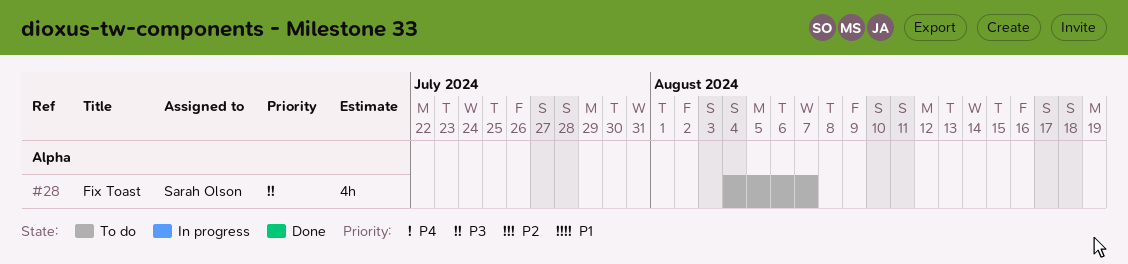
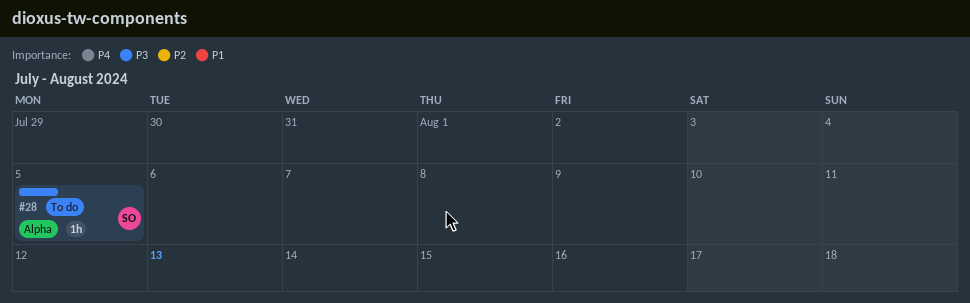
#28, estimate: 4h -> 1h
#28, due: Aug 7 -> Aug 5

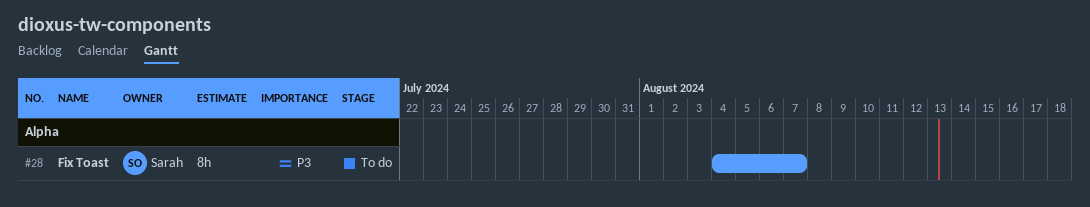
#28, estimate: 1h -> 8h
#28, due: Aug 5 -> Aug 7

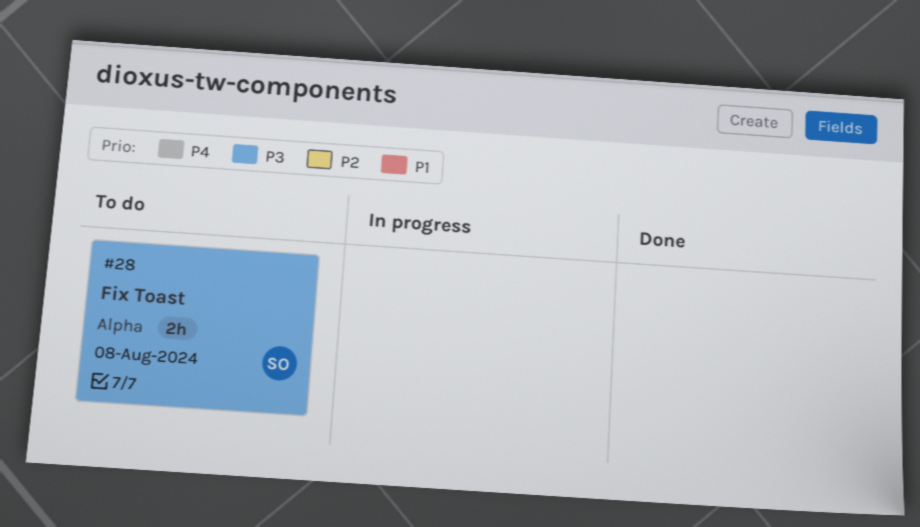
#28, estimate: 8h -> 2h
#28, due: Aug 7 -> Aug 8

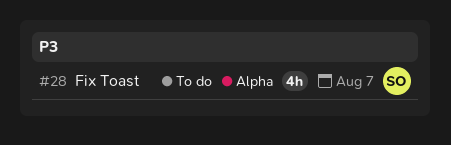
#28, estimate: 2h -> 4h
#28, due: Aug 8 -> Aug 7

